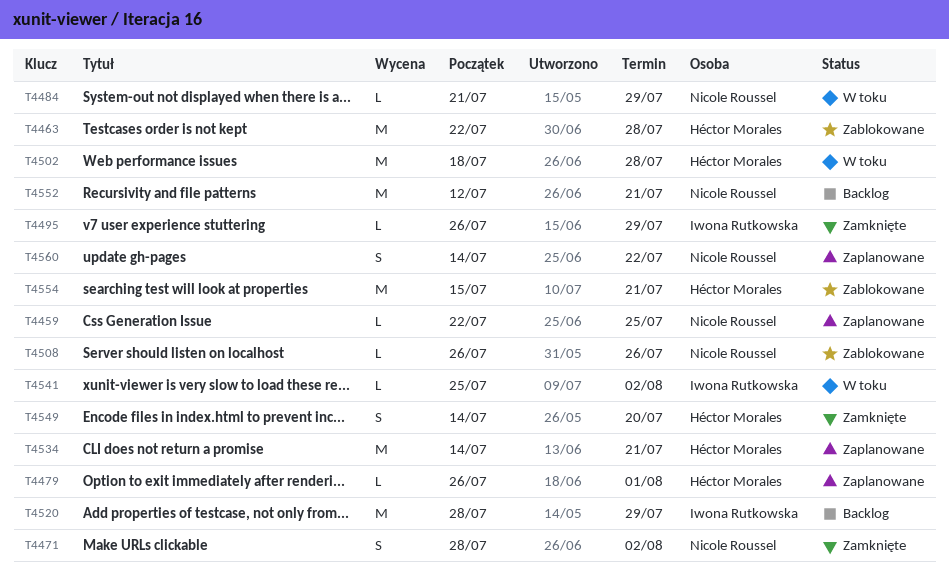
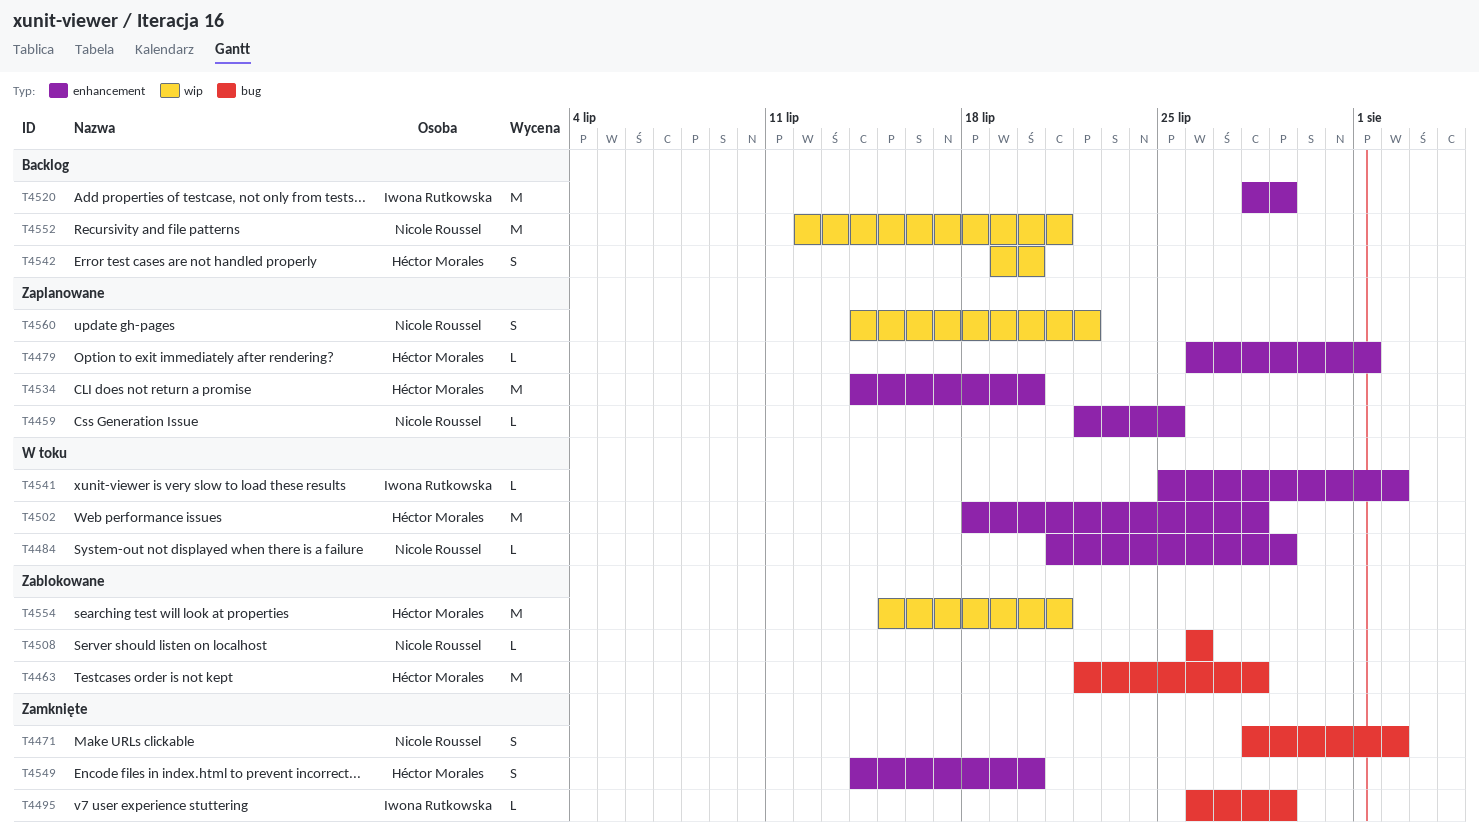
T4534, due: Jul 21 -> Jul 20
T4542: none -> present

